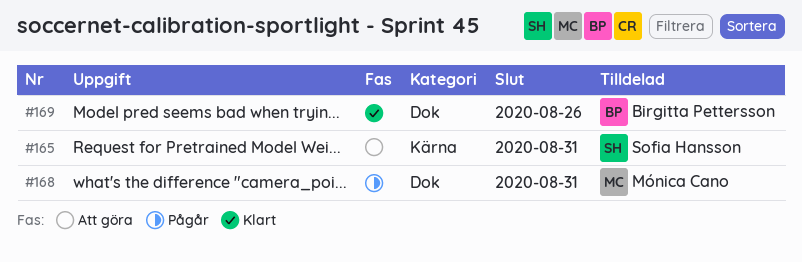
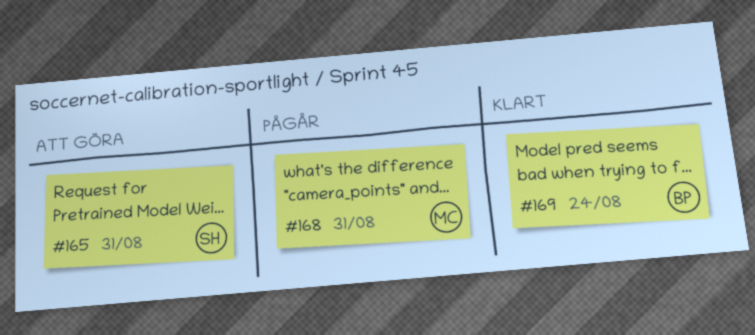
#169, due: Aug 26 -> Aug 24

